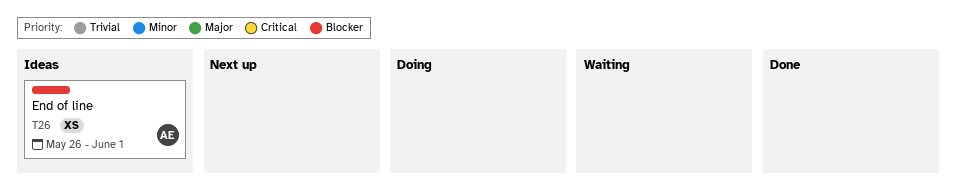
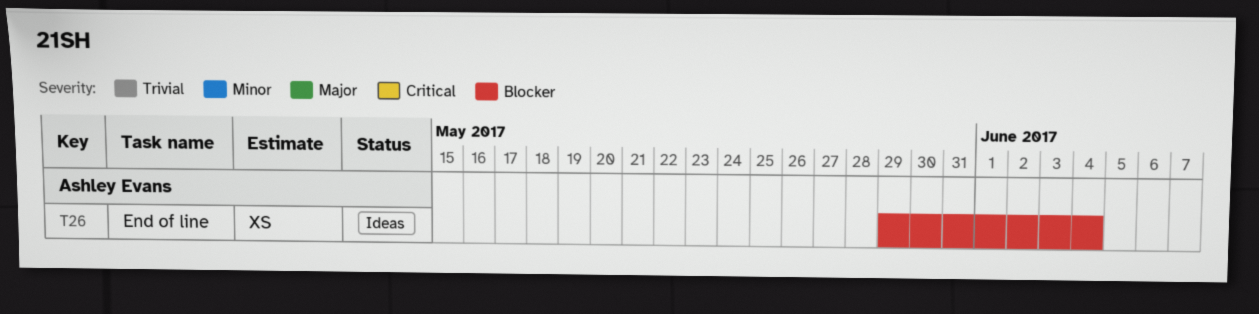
T26, start: May 26 -> May 29
T26, due: Jun 1 -> Jun 4

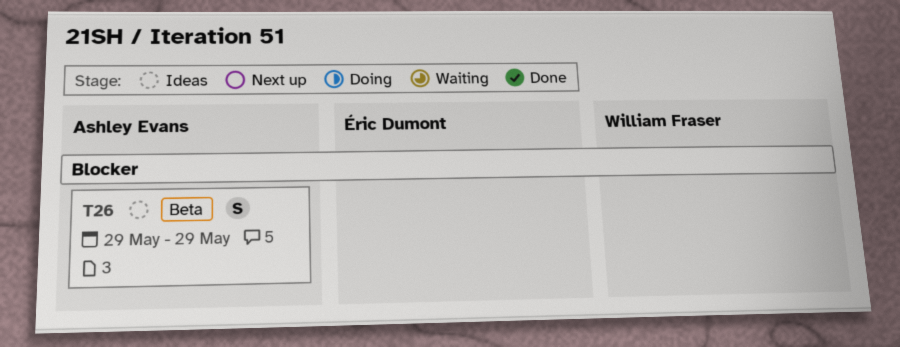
T26, estimate: XS -> S
T26, due: Jun 4 -> May 29

